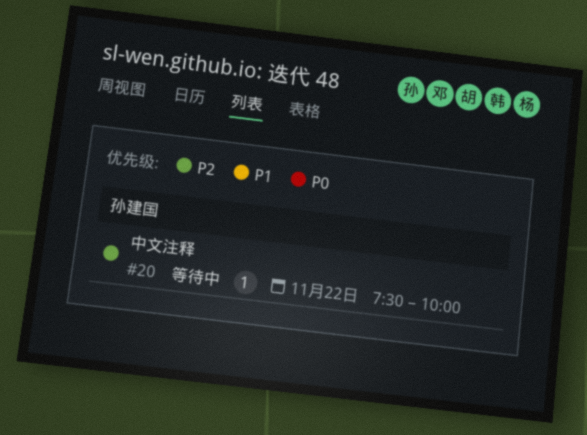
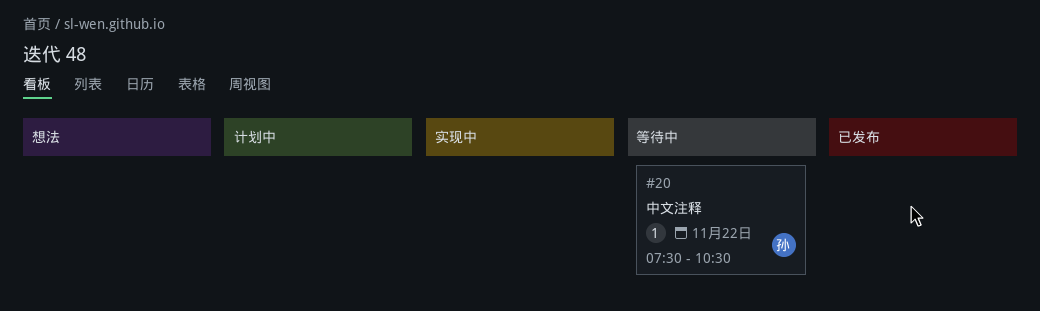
#20, ends: 10:00 -> 10:30

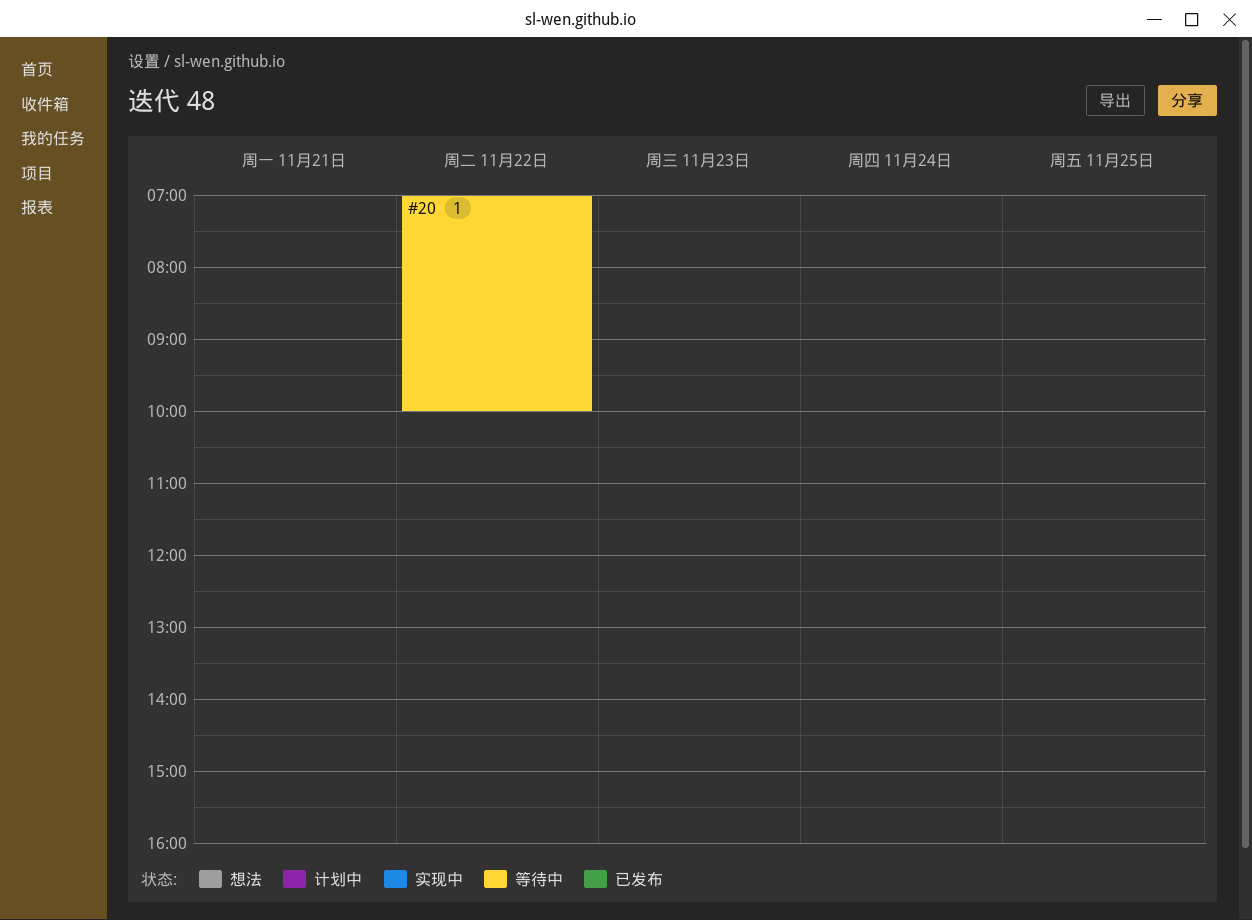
#20, begins: 07:30 -> 07:00
#20, ends: 10:30 -> 10:00

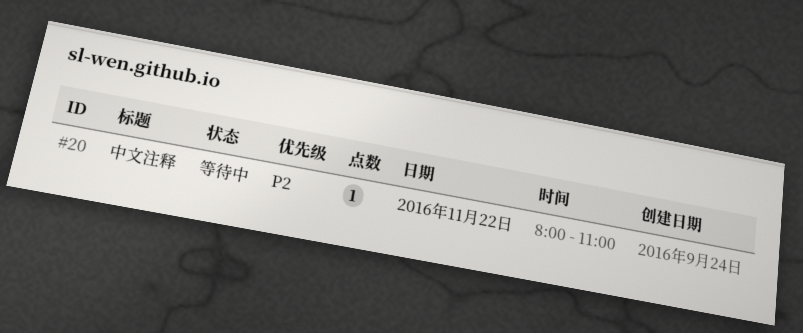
#20, begins: 07:00 -> 08:00
#20, ends: 10:00 -> 11:00

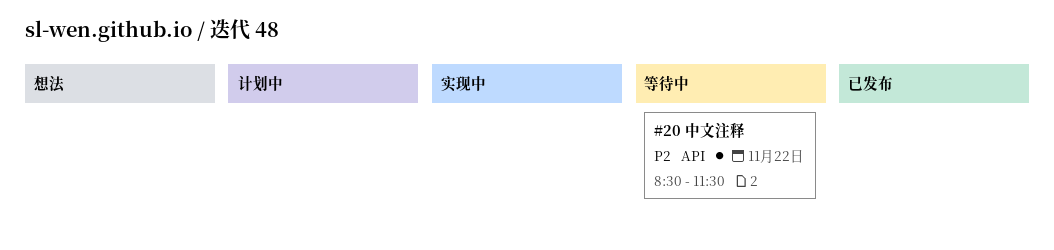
#20, begins: 08:00 -> 08:30
#20, ends: 11:00 -> 11:30

